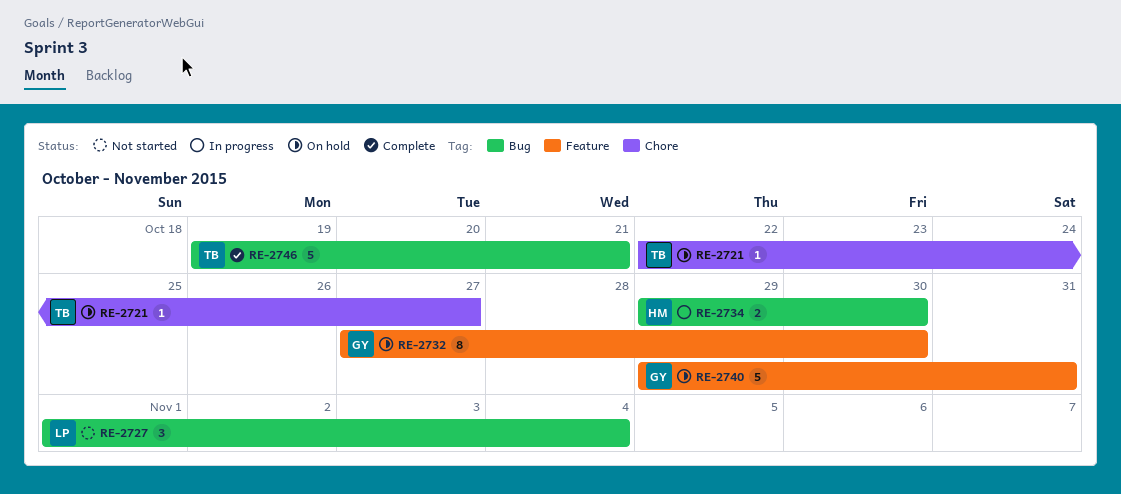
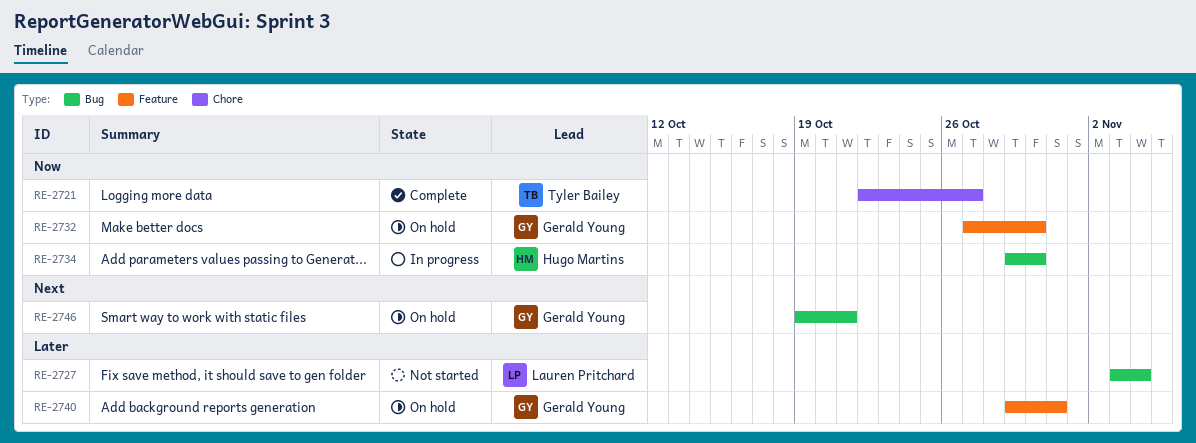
RE-2721, status: On hold -> Complete
RE-2727, start: Nov 1 -> Nov 3
RE-2746, status: Complete -> On hold
RE-2746, owner: Tyler Bailey -> Gerald Young

